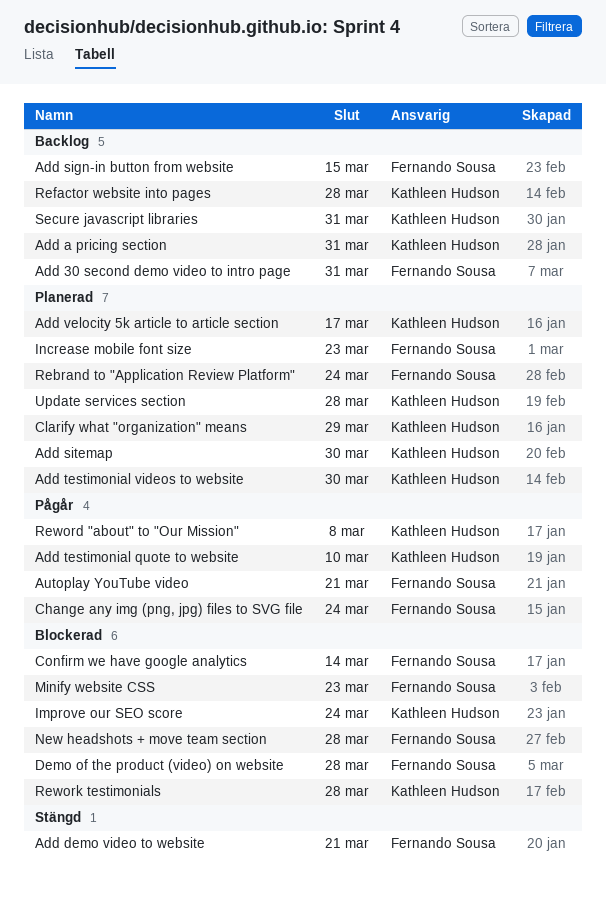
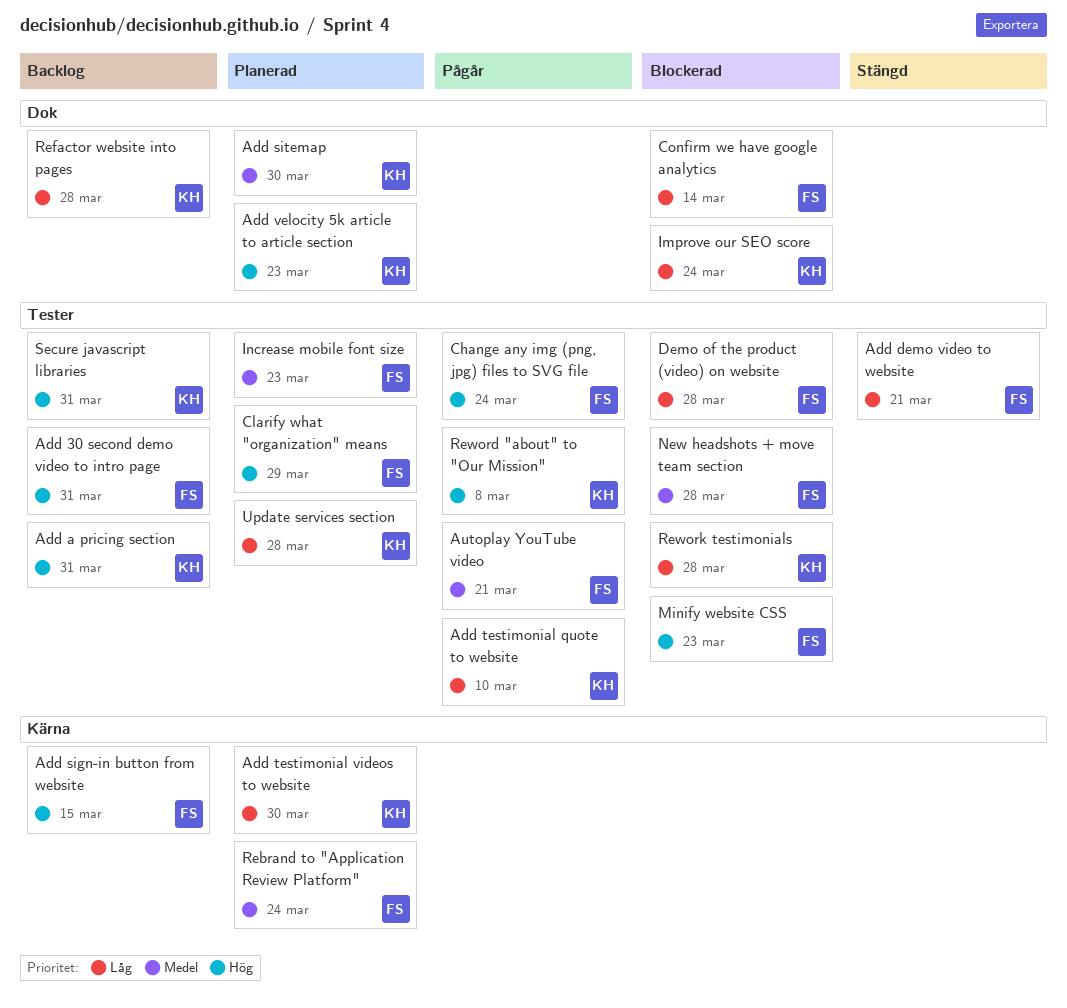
Add velocity 5k article to article section, due: Mar 17 -> Mar 23
Clarify what "organization" means, owner: Kathleen Hudson -> Fernando Sousa

